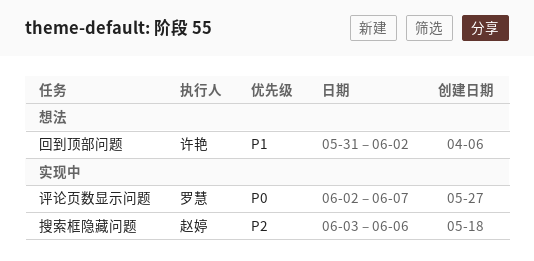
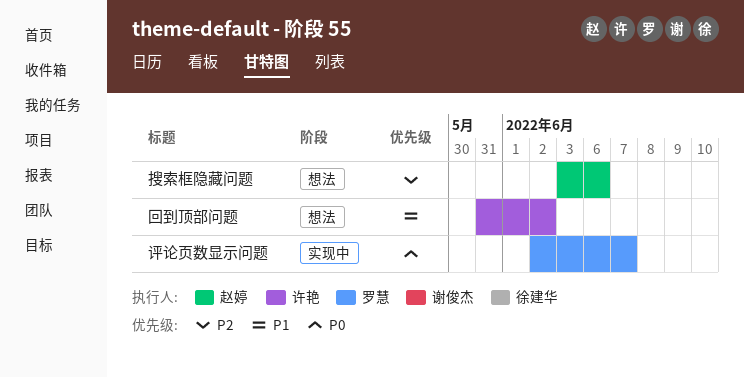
搜索框隐藏问题, status: 实现中 -> 想法

